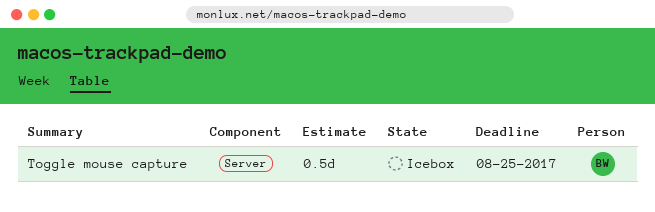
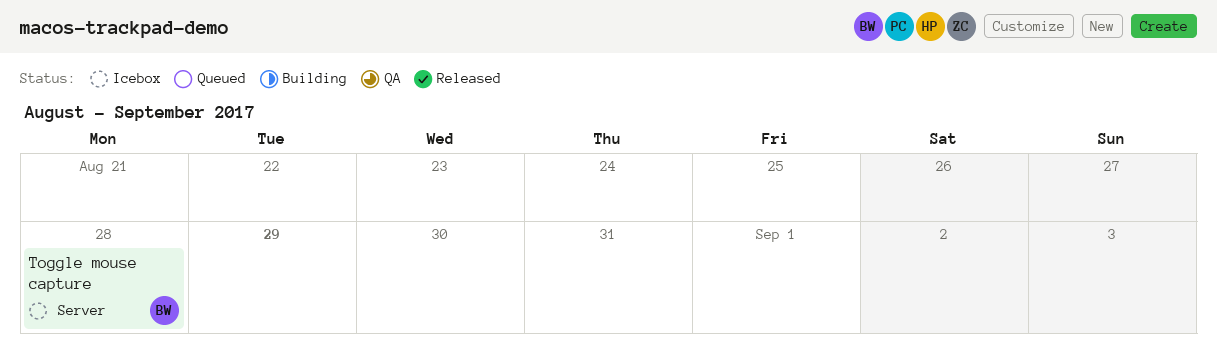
Toggle mouse capture, due: Aug 25 -> Aug 28

